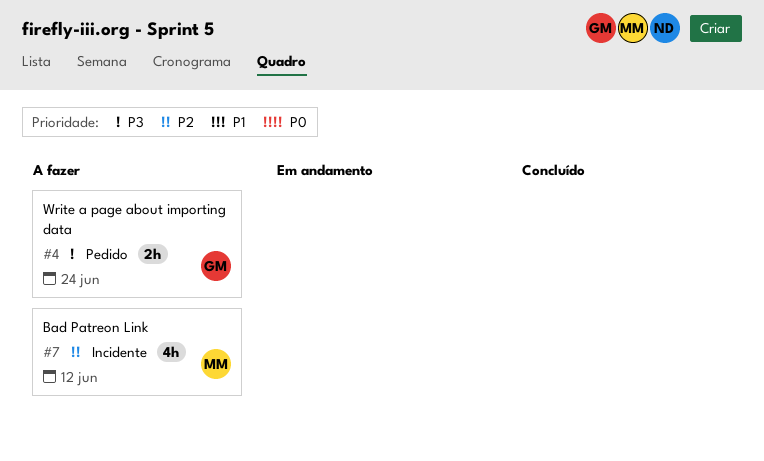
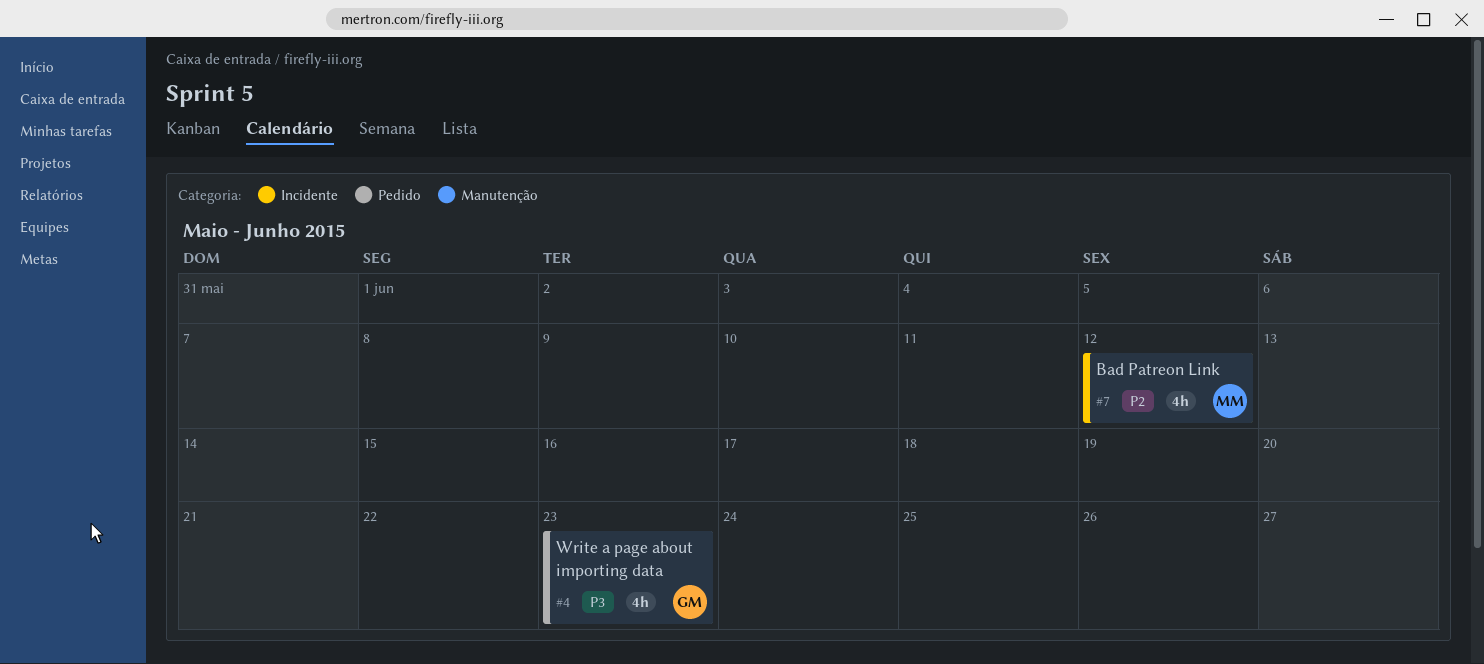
#4, estimate: 2h -> 4h
#4, due: Jun 24 -> Jun 23

